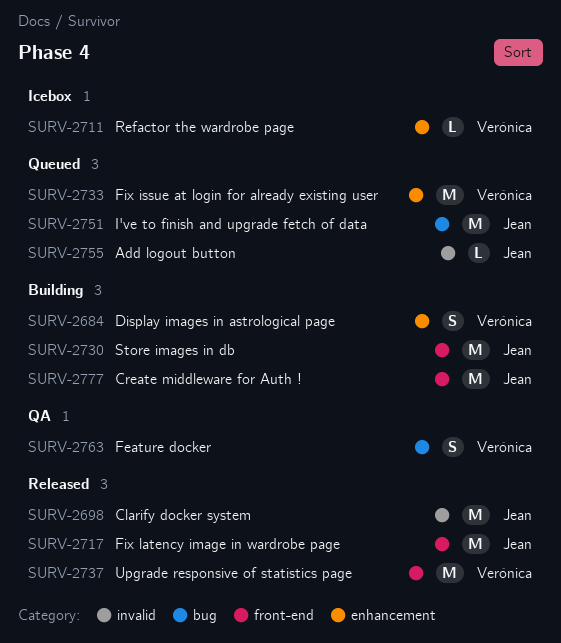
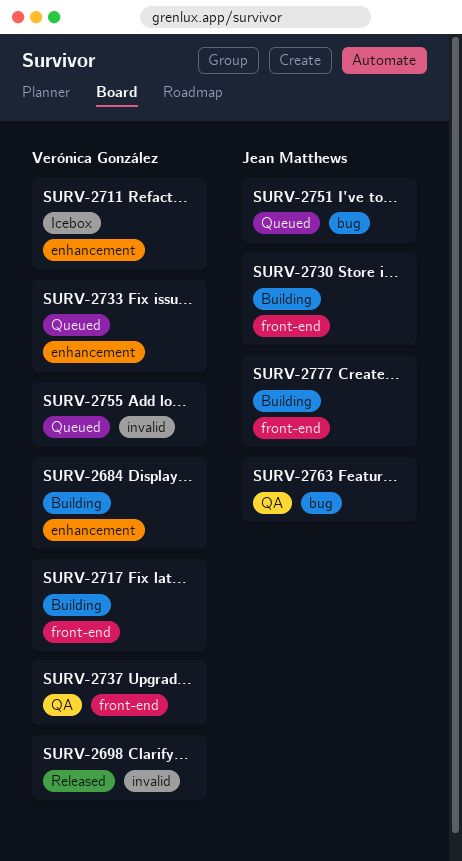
SURV-2698, owner: Jean Matthews -> Verónica González
SURV-2717, status: Released -> Building
SURV-2717, owner: Jean Matthews -> Verónica González
SURV-2737, status: Released -> QA
SURV-2755, owner: Jean Matthews -> Verónica González
SURV-2763, owner: Verónica González -> Jean Matthews

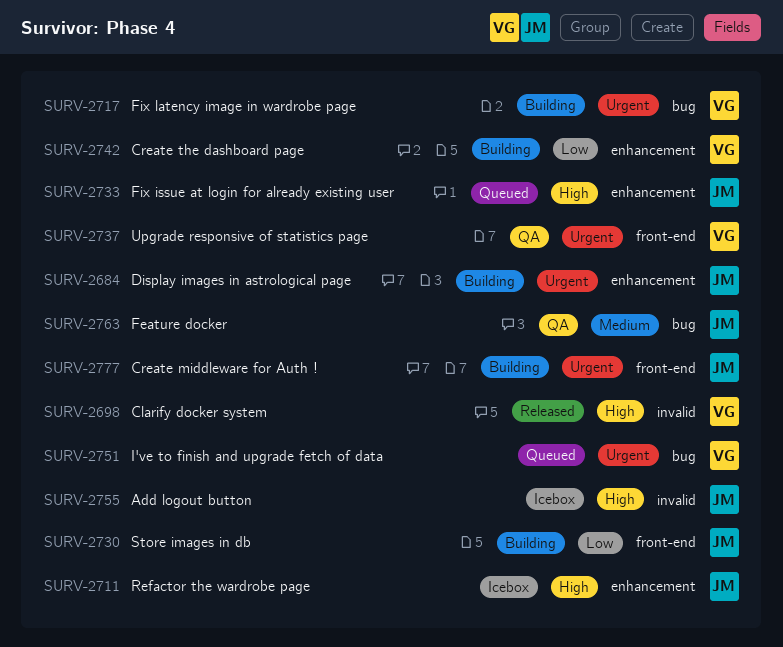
SURV-2684, owner: Verónica González -> Jean Matthews
SURV-2711, owner: Verónica González -> Jean Matthews
SURV-2717, label: front-end -> bug
SURV-2733, owner: Verónica González -> Jean Matthews
SURV-2742: none -> present
SURV-2751, owner: Jean Matthews -> Verónica González
SURV-2755, status: Queued -> Icebox
SURV-2755, owner: Verónica González -> Jean Matthews

